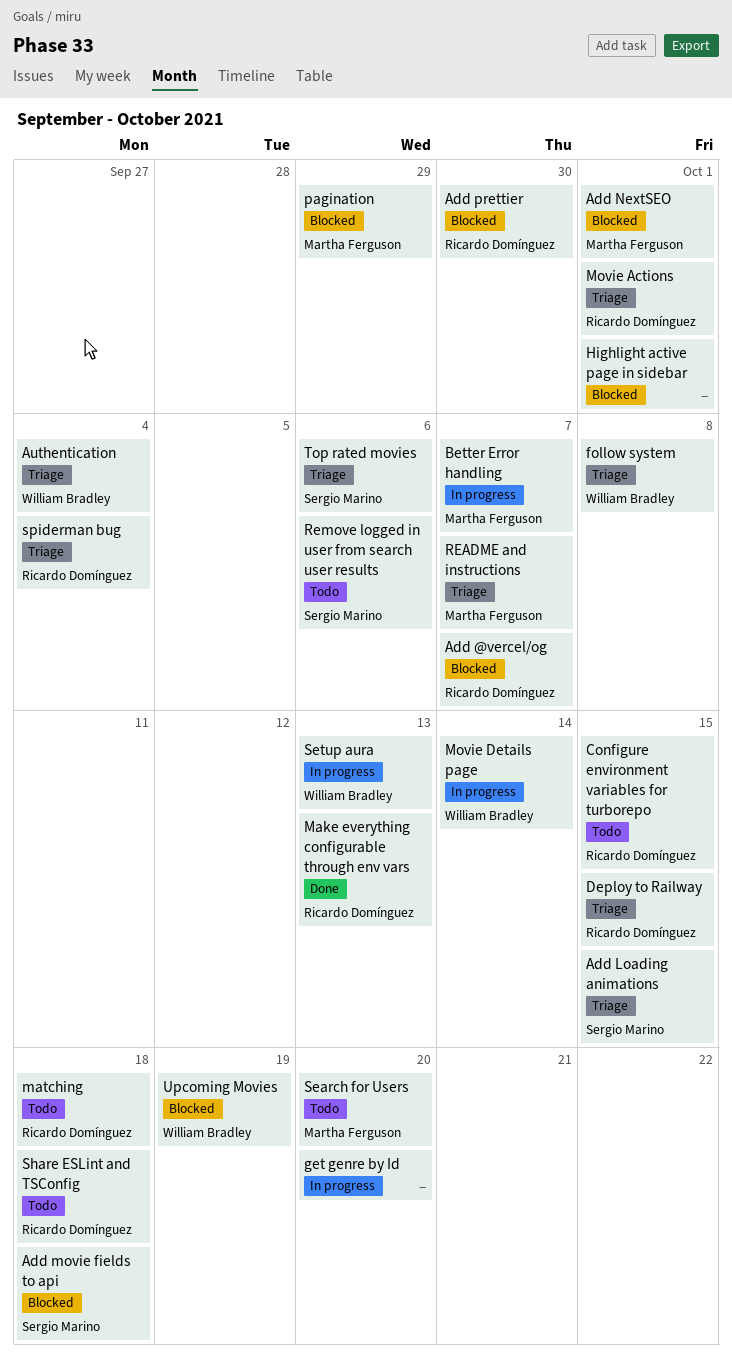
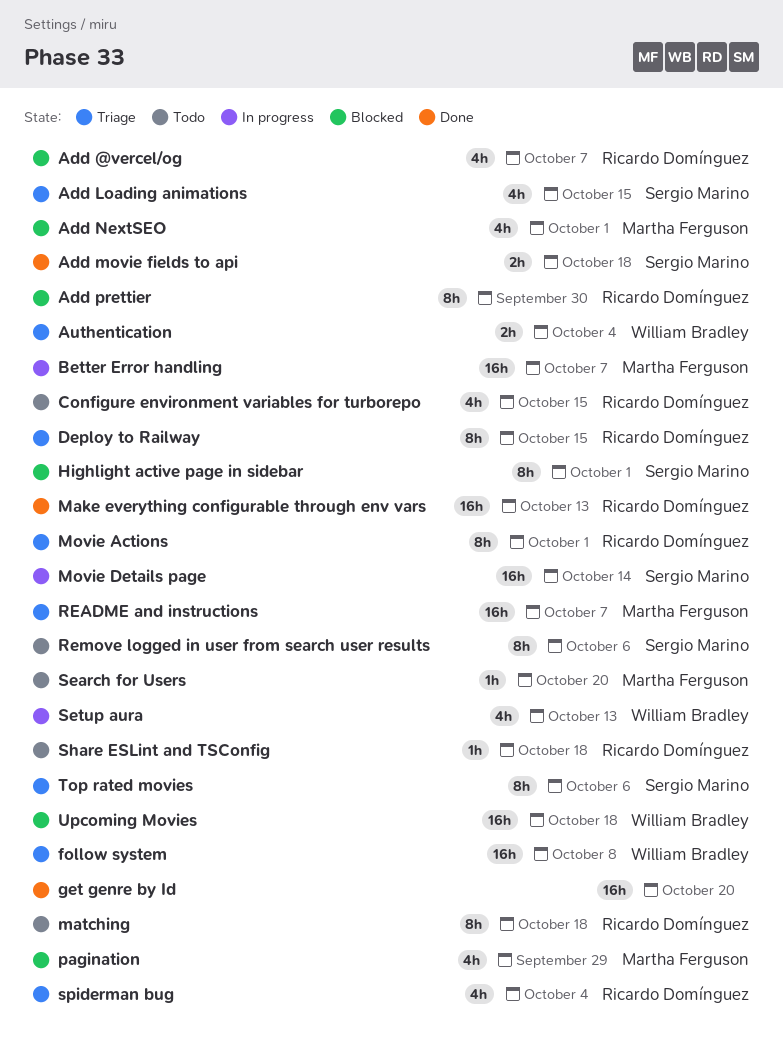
Add movie fields to api, status: Blocked -> Done
get genre by Id, status: In progress -> Done
Highlight active page in sidebar, owner: none -> Sergio Marino
Movie Details page, owner: William Bradley -> Sergio Marino
Upcoming Movies, due: Oct 19 -> Oct 18

